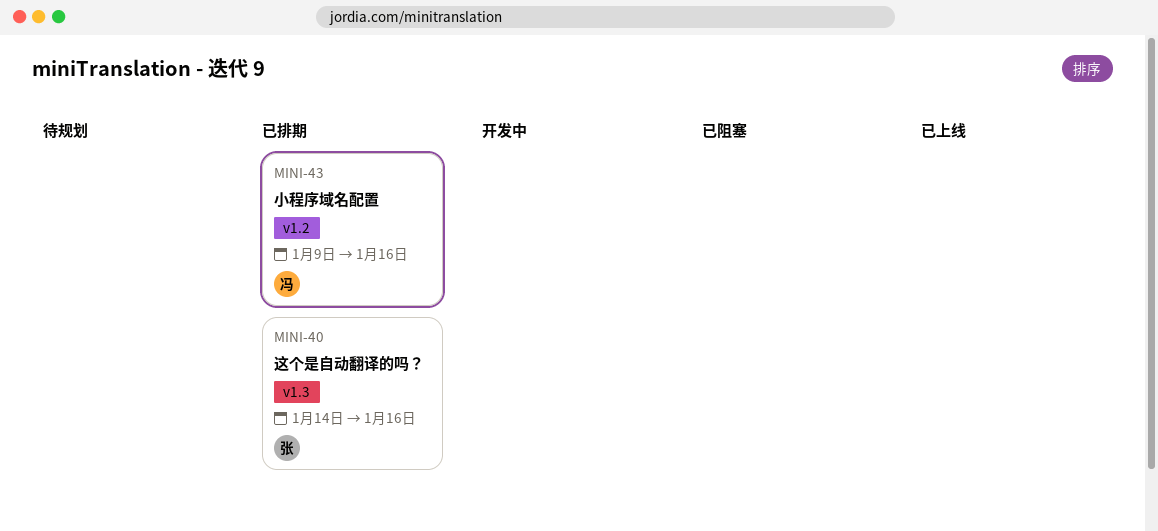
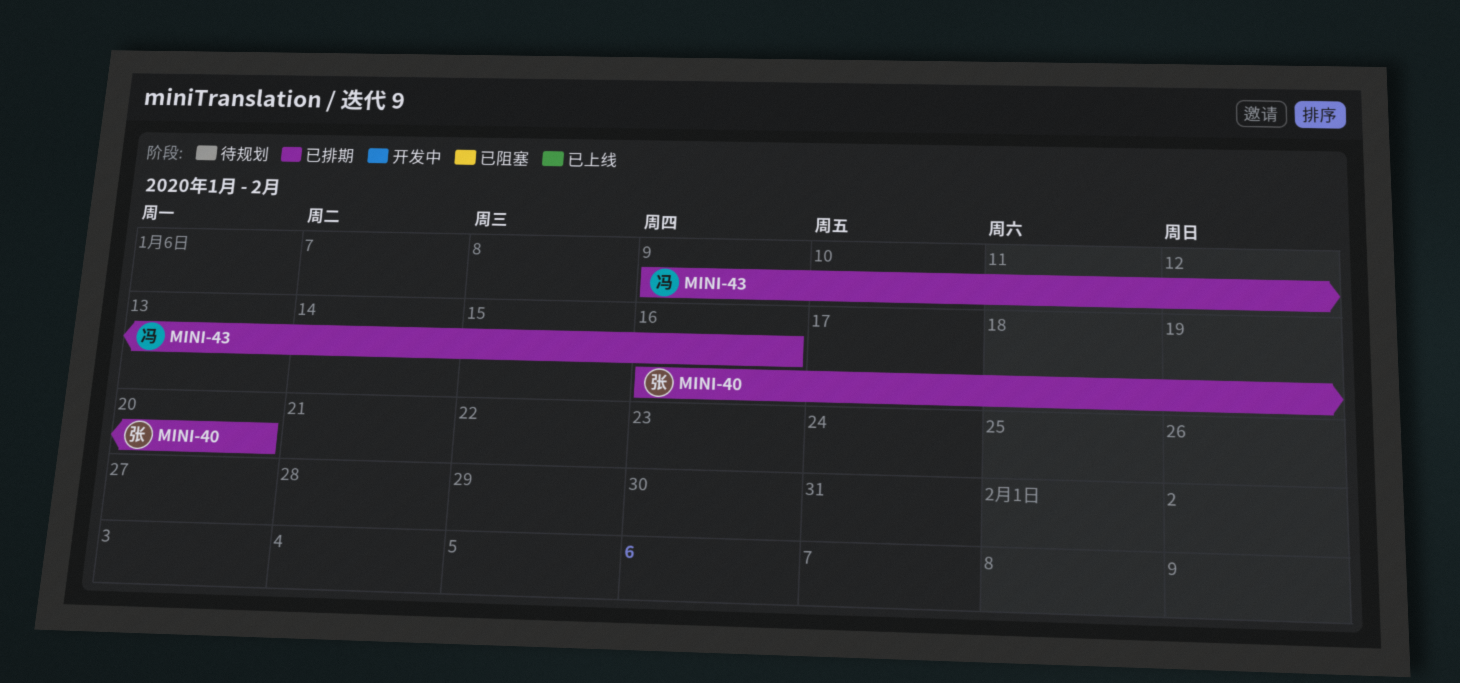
MINI-40, start: Jan 14 -> Jan 16
MINI-40, due: Jan 16 -> Jan 20

